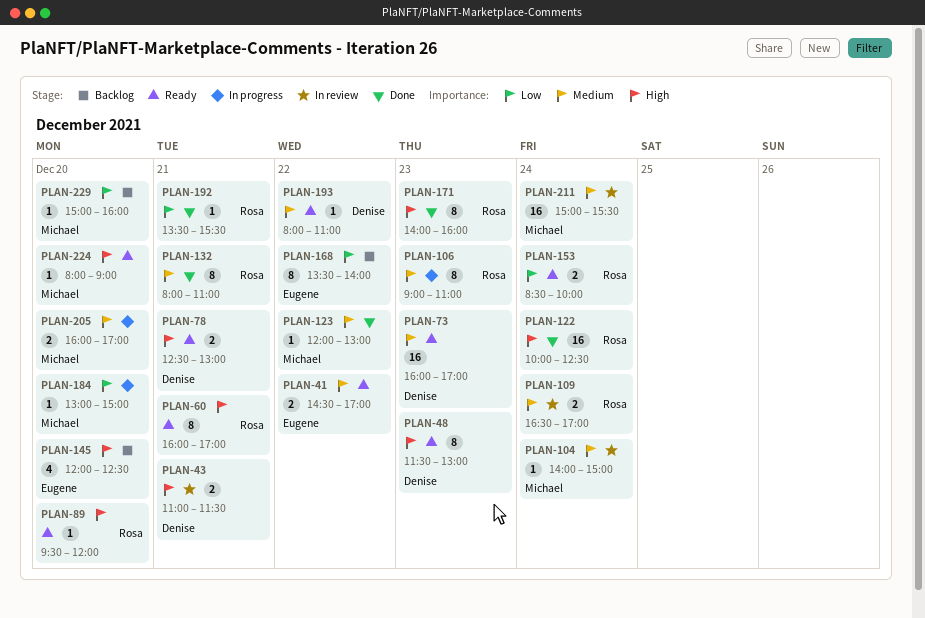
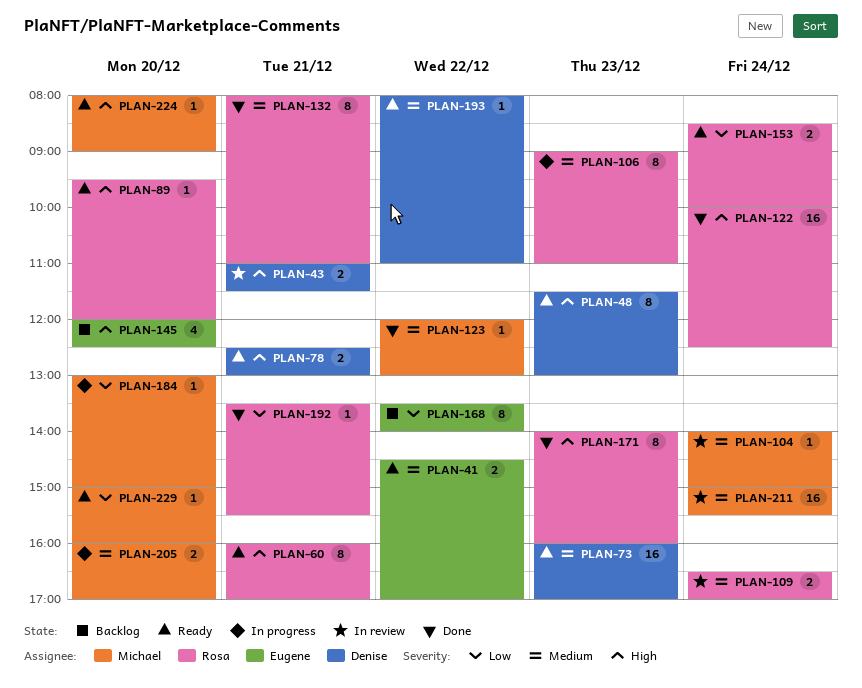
PLAN-229, status: Backlog -> Ready

